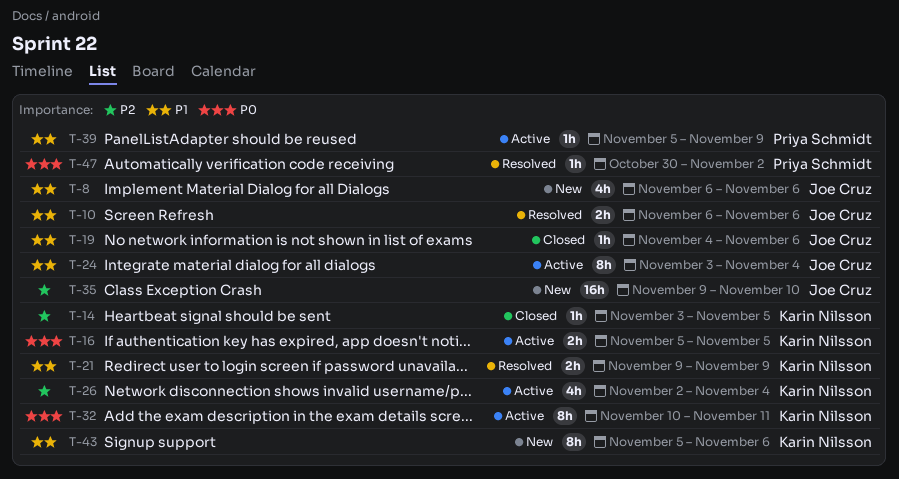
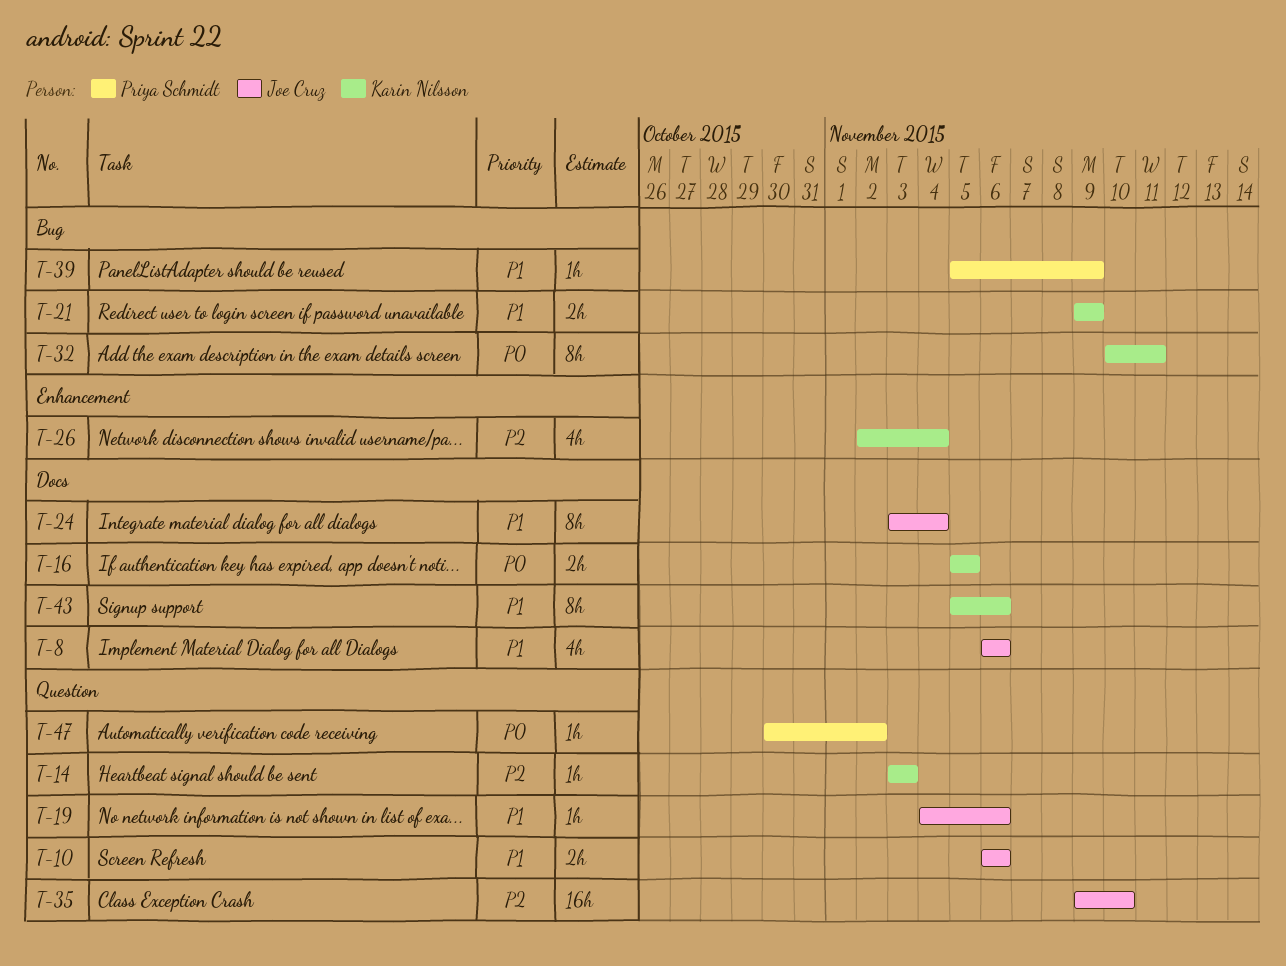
T-14, due: Nov 5 -> Nov 3

